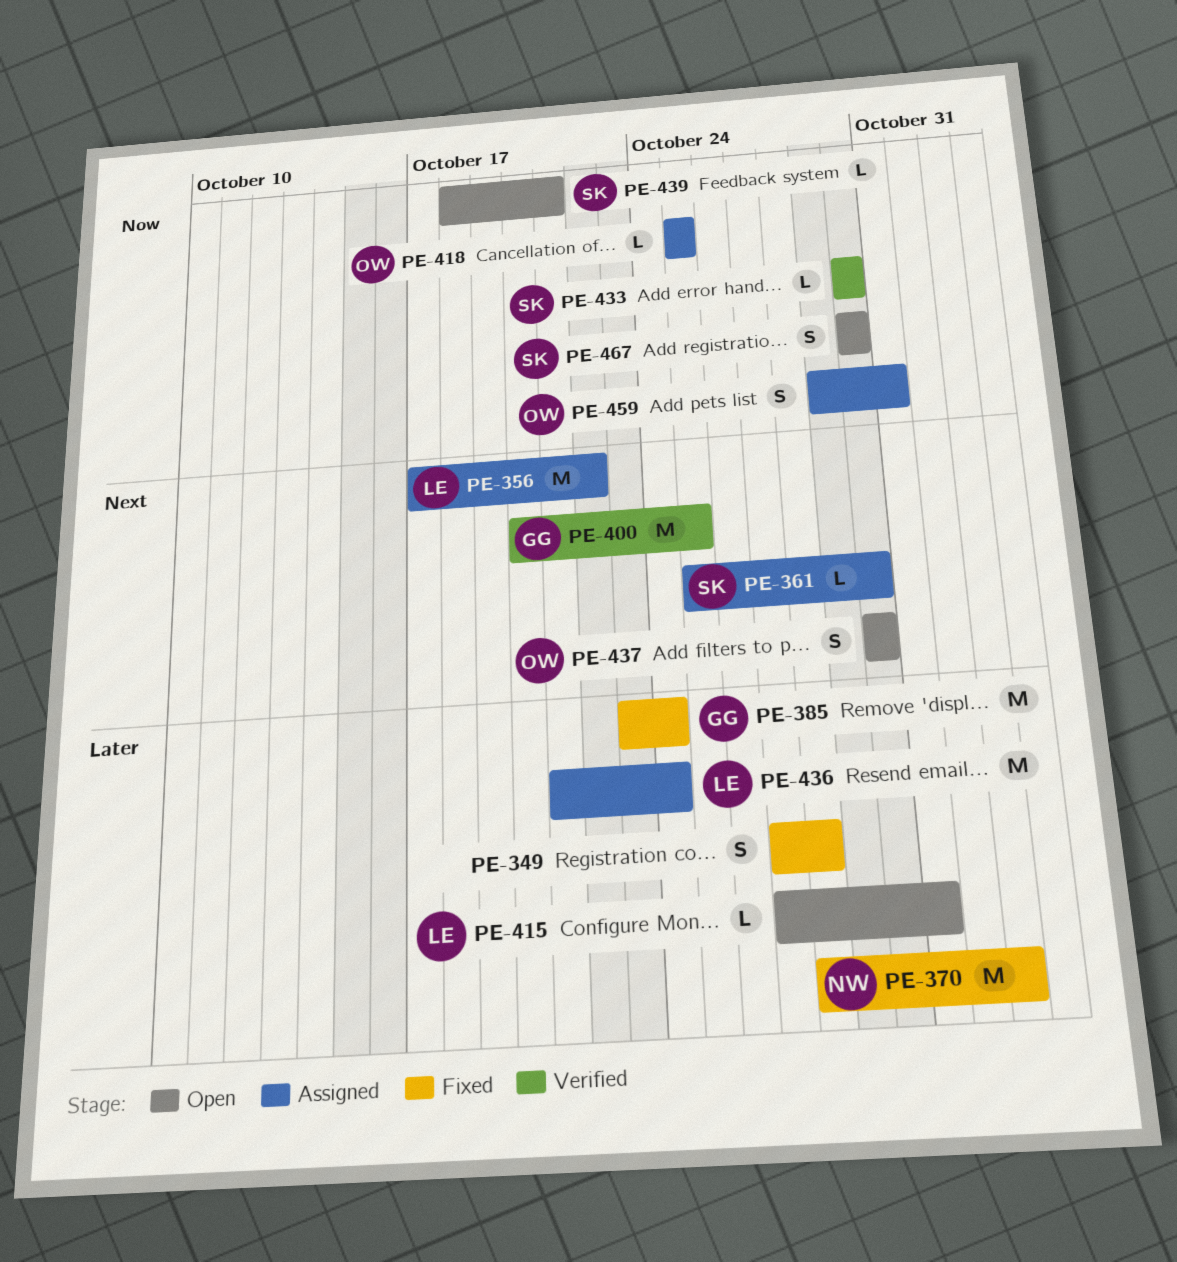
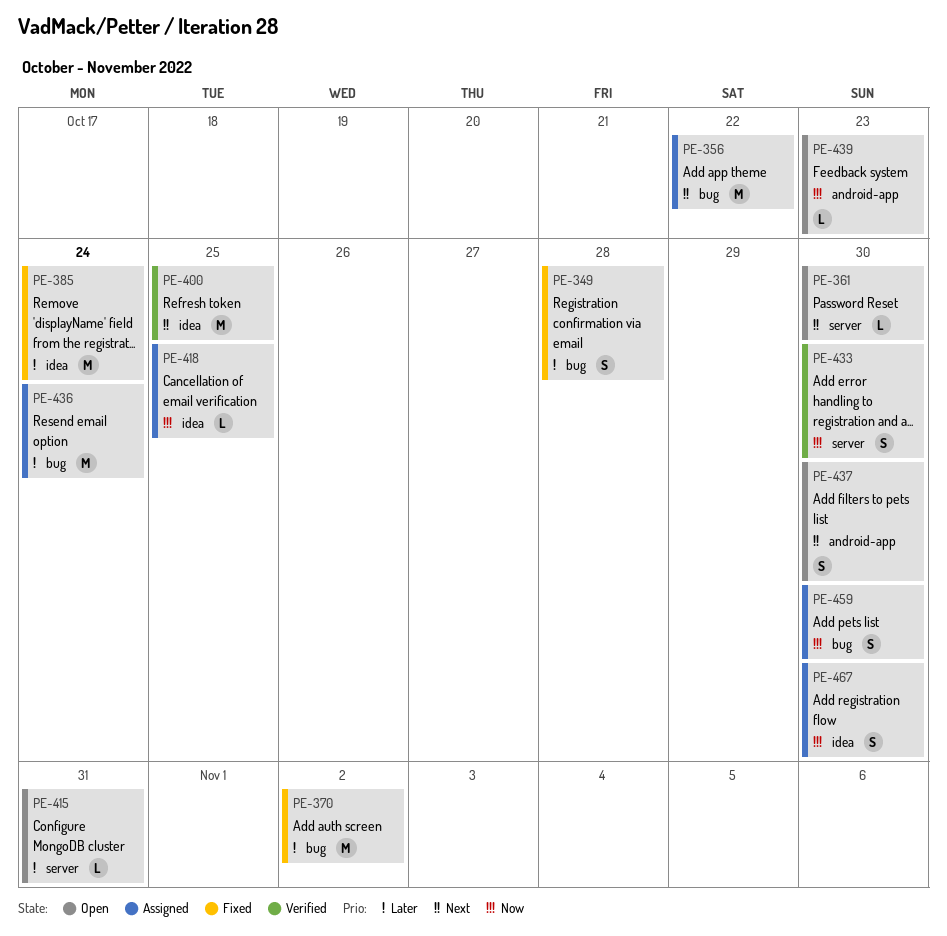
PE-361, status: Assigned -> Open
PE-433, estimate: L -> S
PE-439, due: Oct 21 -> Oct 23
PE-459, due: Oct 31 -> Oct 30
PE-467, status: Open -> Assigned

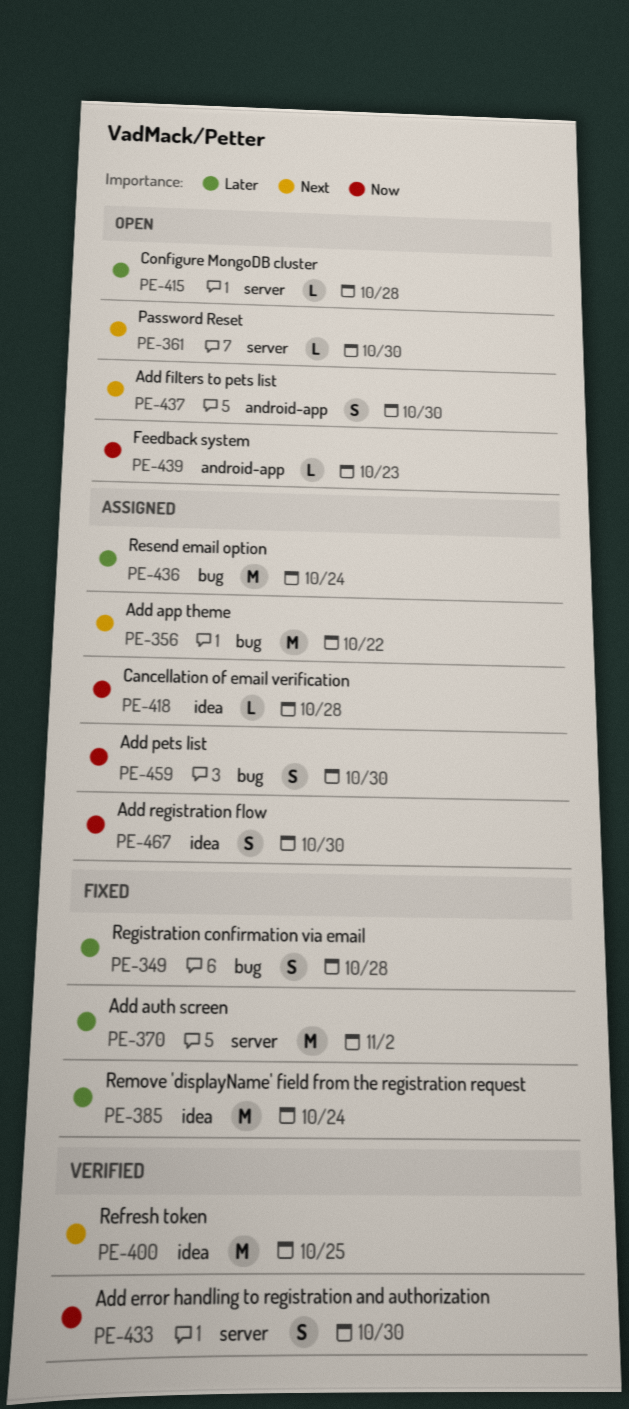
PE-370, label: bug -> server
PE-415, due: Oct 31 -> Oct 28
PE-418, due: Oct 25 -> Oct 28

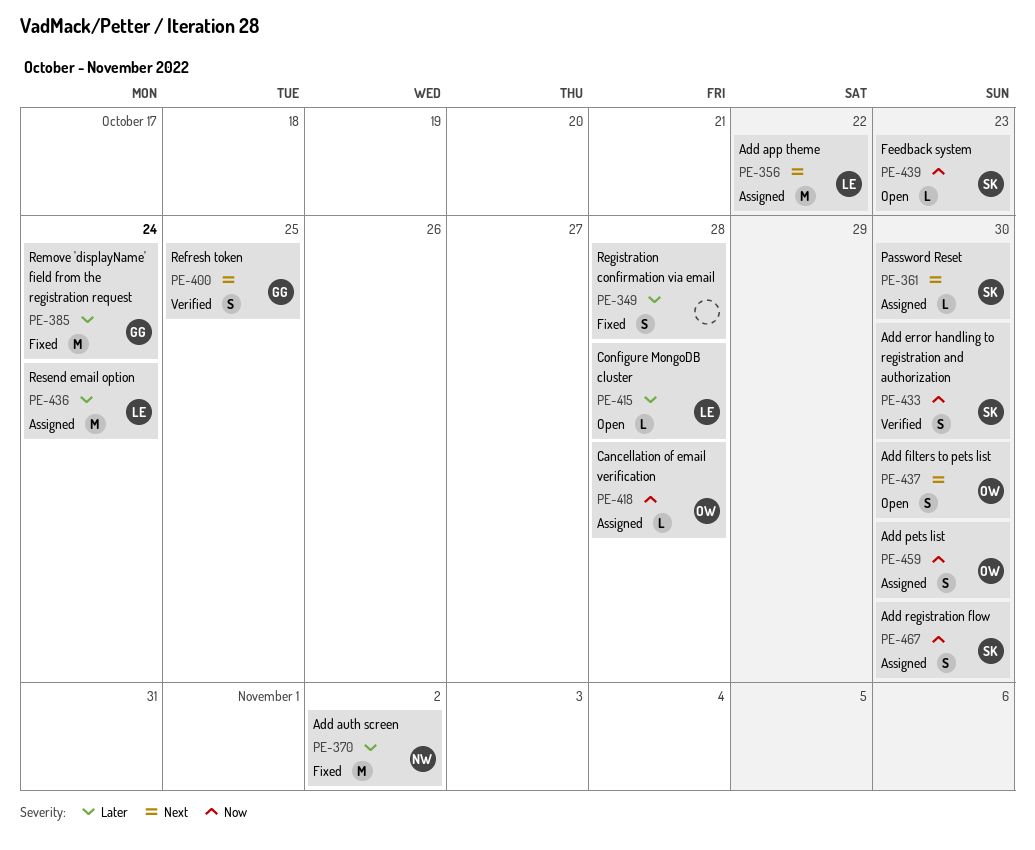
PE-361, status: Open -> Assigned
PE-400, estimate: M -> S

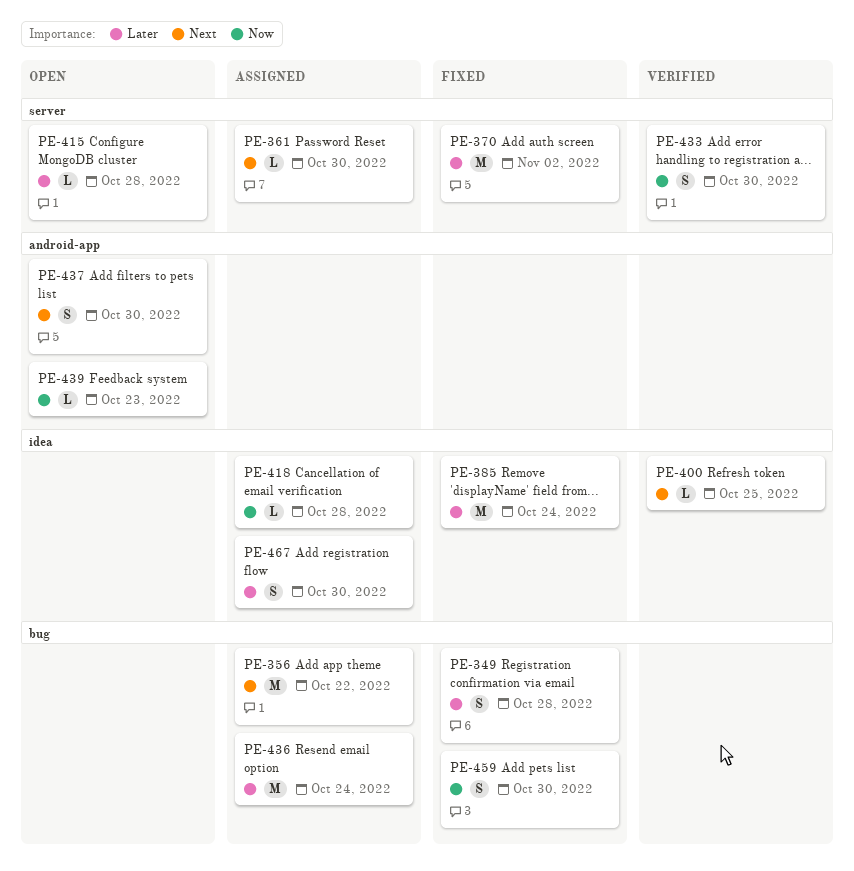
PE-400, estimate: S -> L
PE-459, status: Assigned -> Fixed
PE-467, priority: Now -> Later

